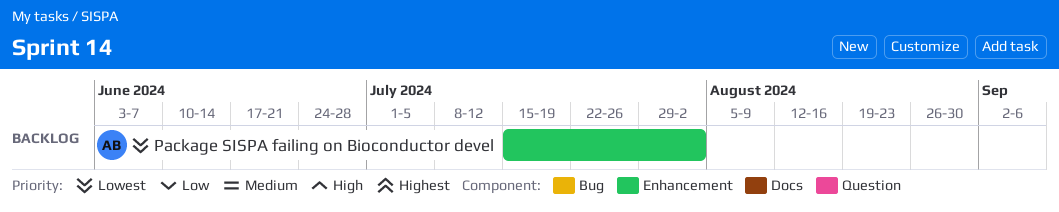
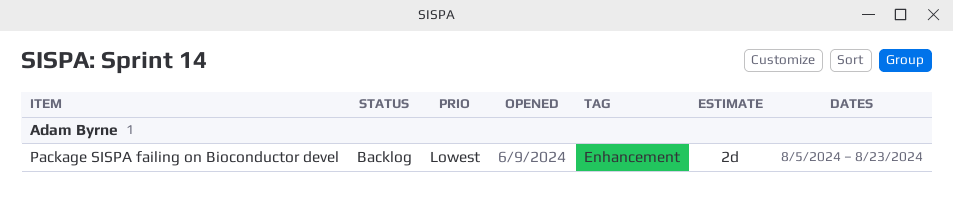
Package SISPA failing on Bioconductor devel, start: Jul 15 -> Aug 5
Package SISPA failing on Bioconductor devel, due: Aug 2 -> Aug 23

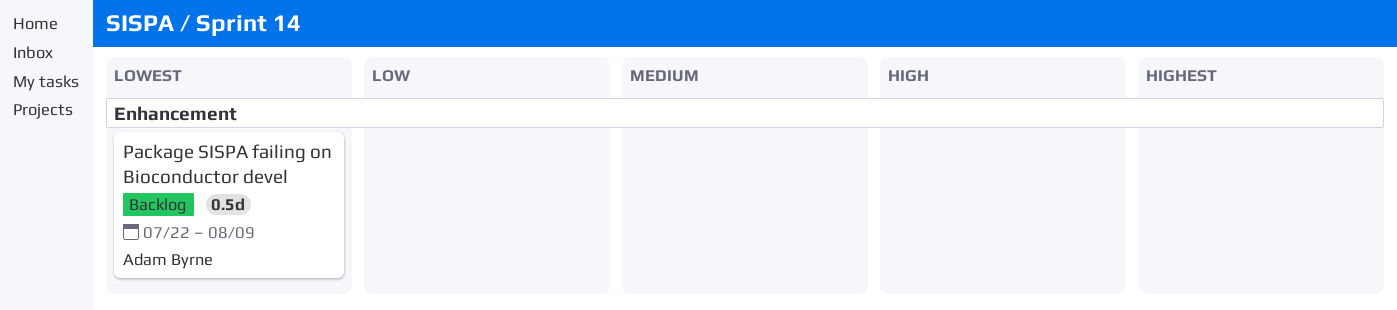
Package SISPA failing on Bioconductor devel, estimate: 2d -> 0.5d
Package SISPA failing on Bioconductor devel, start: Aug 5 -> Jul 22
Package SISPA failing on Bioconductor devel, due: Aug 23 -> Aug 9

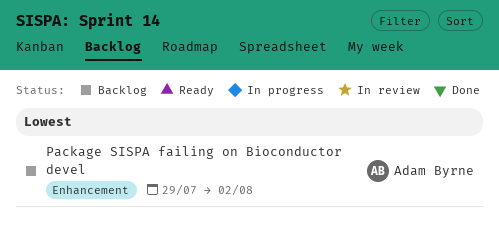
Package SISPA failing on Bioconductor devel, start: Jul 22 -> Jul 29
Package SISPA failing on Bioconductor devel, due: Aug 9 -> Aug 2

